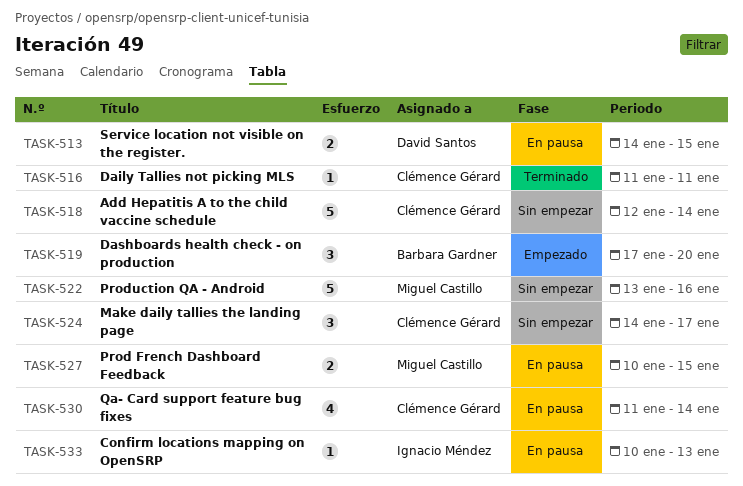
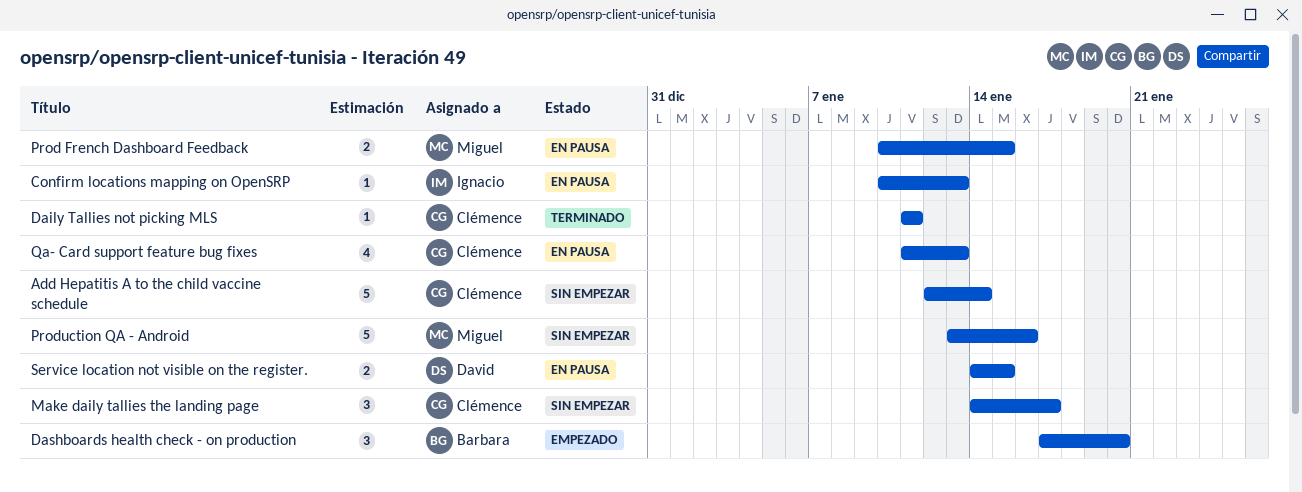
Qa- Card support feature bug fixes, due: Jan 14 -> Jan 13

